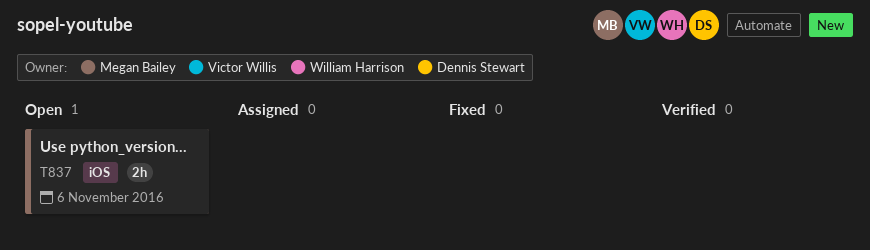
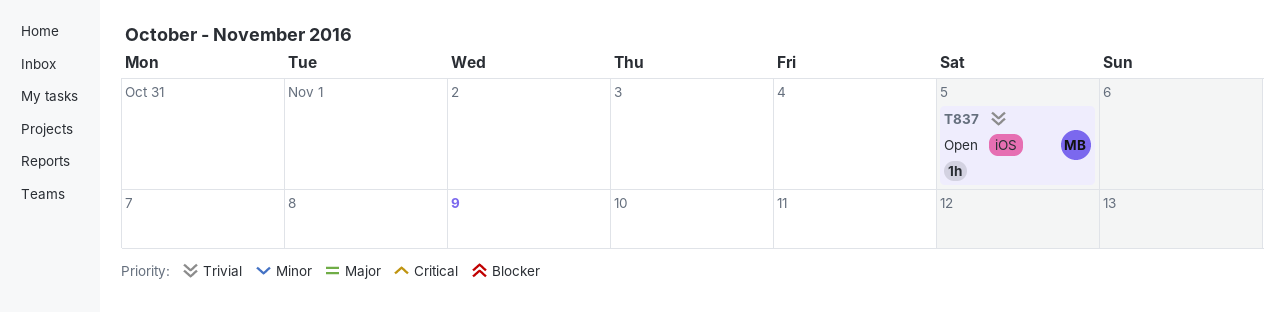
T837, estimate: 2h -> 1h
T837, due: Nov 6 -> Nov 5

